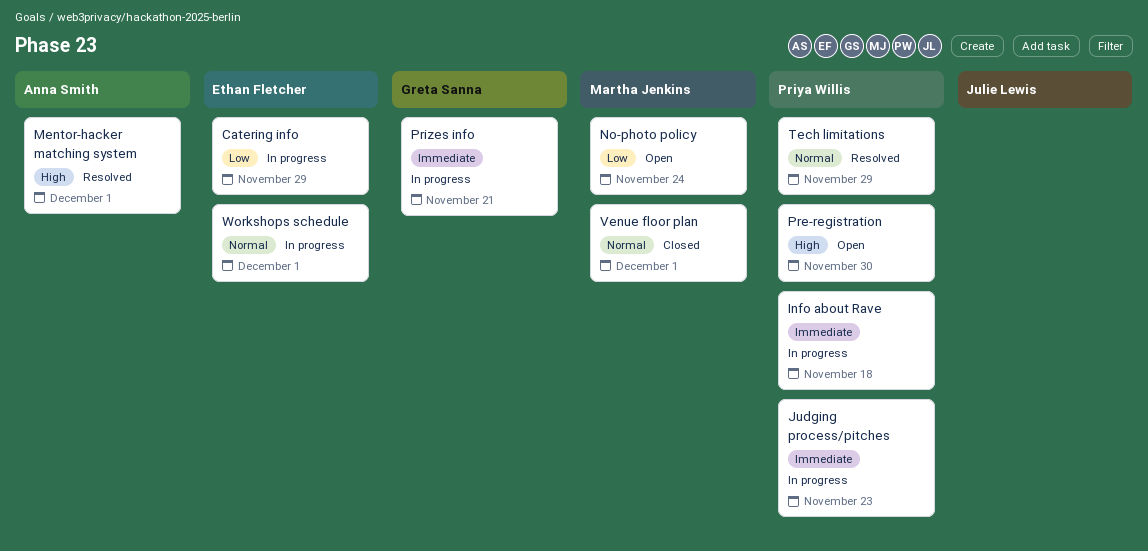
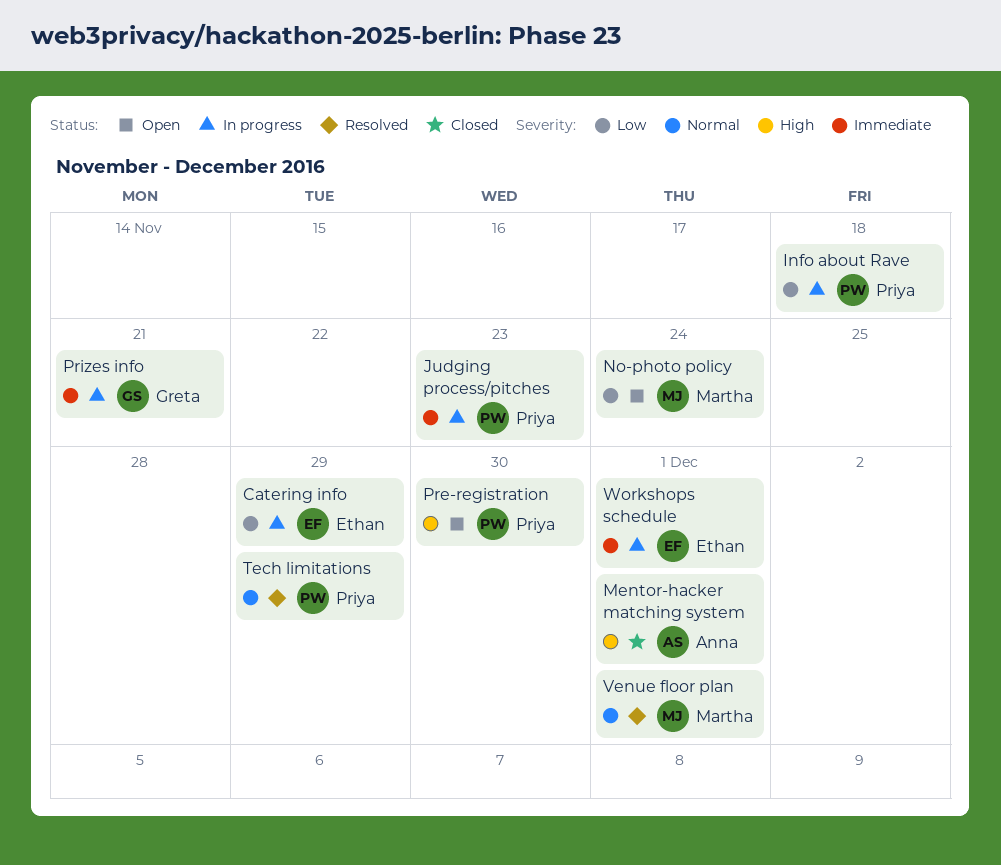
Info about Rave, priority: Immediate -> Low
Mentor-hacker matching system, status: Resolved -> Closed
Venue floor plan, status: Closed -> Resolved
Workshops schedule, priority: Normal -> Immediate

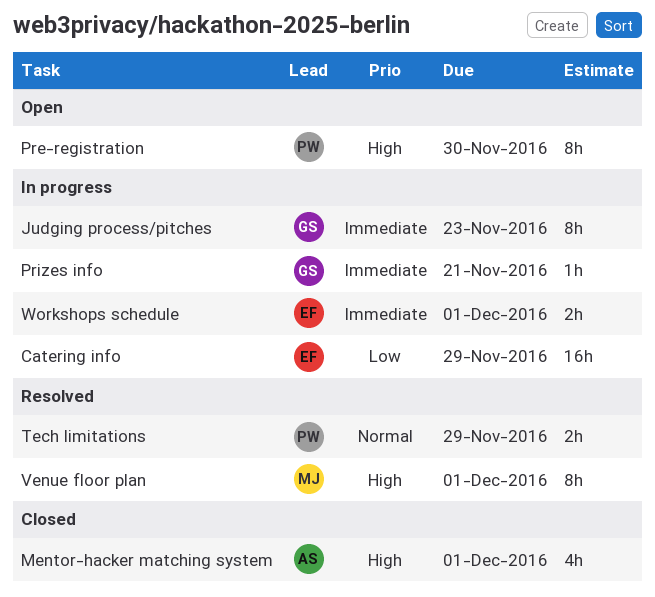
Info about Rave: present -> none
Judging process/pitches, owner: Priya -> Greta
No-photo policy: present -> none
Venue floor plan, priority: Normal -> High

